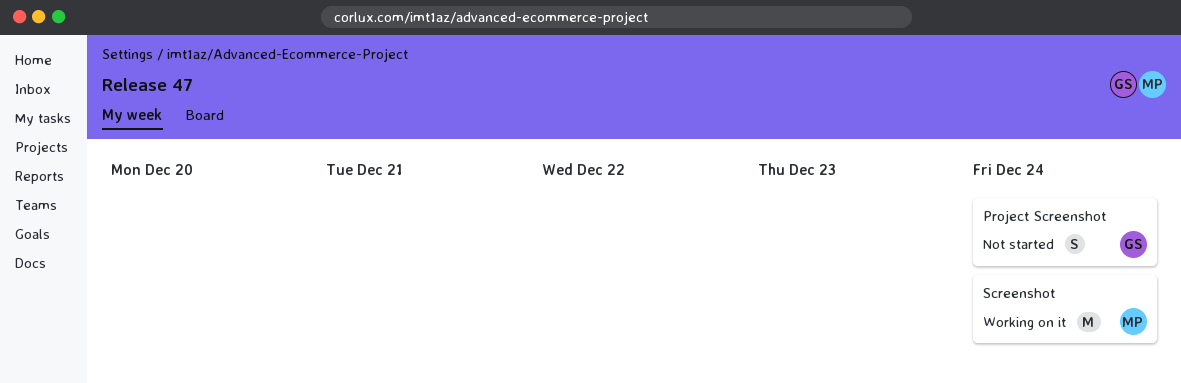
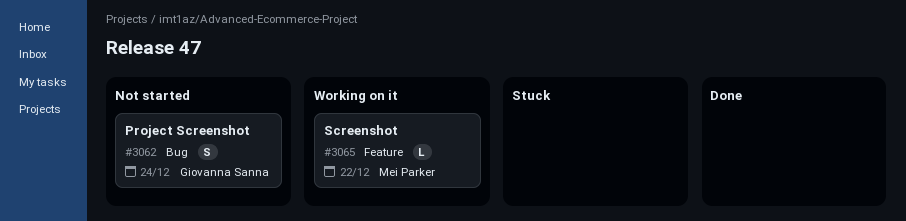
Screenshot, estimate: M -> L
Screenshot, due: Dec 24 -> Dec 22

